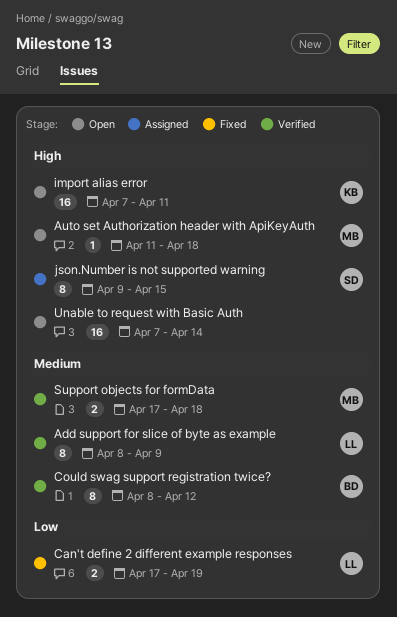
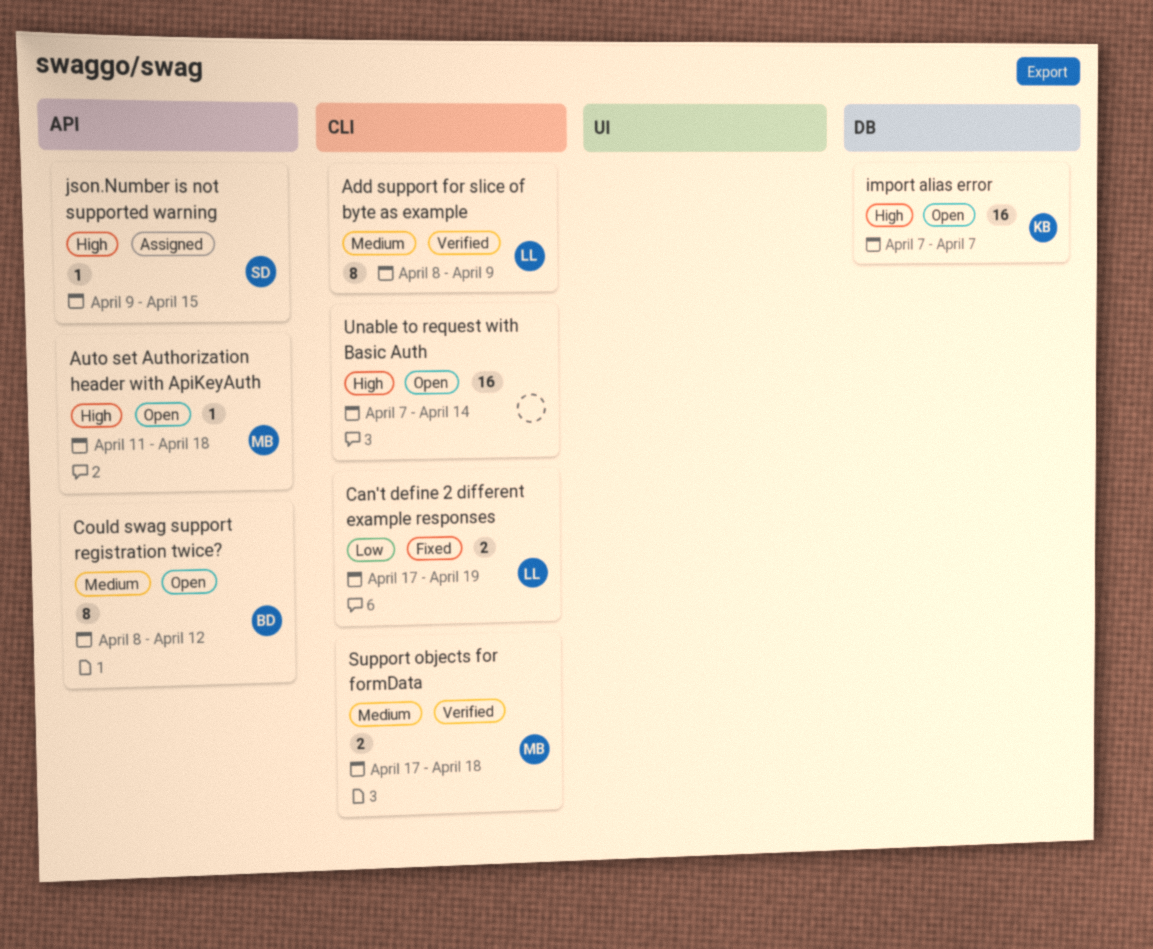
Could swag support registration twice?, status: Verified -> Open
import alias error, due: Apr 11 -> Apr 7
json.Number is not supported warning, estimate: 8 -> 1

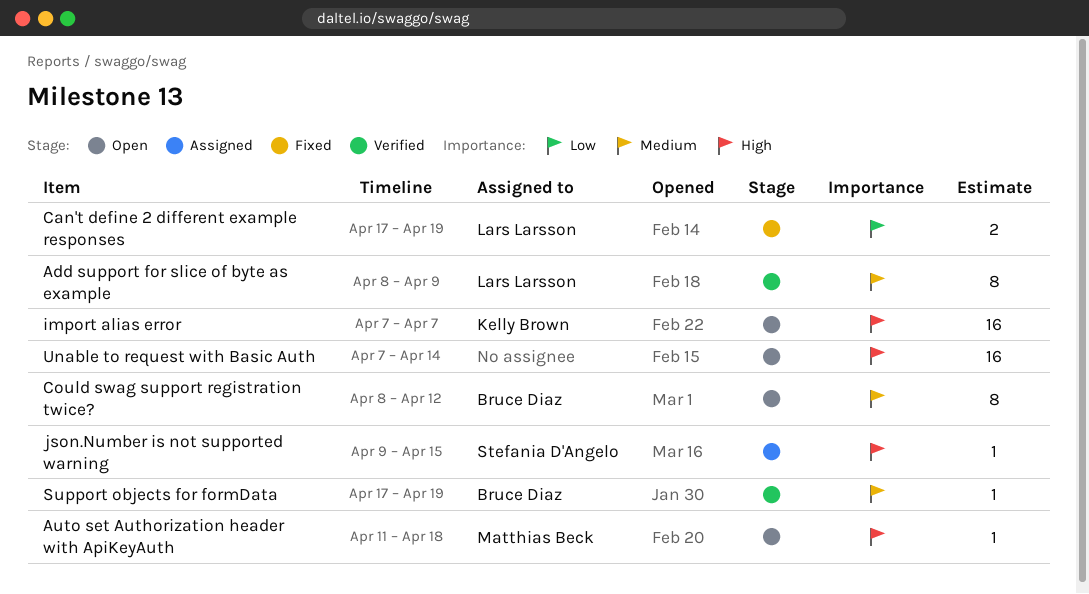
Support objects for formData, owner: Matthias Beck -> Bruce Diaz
Support objects for formData, estimate: 2 -> 1
Support objects for formData, due: Apr 18 -> Apr 19

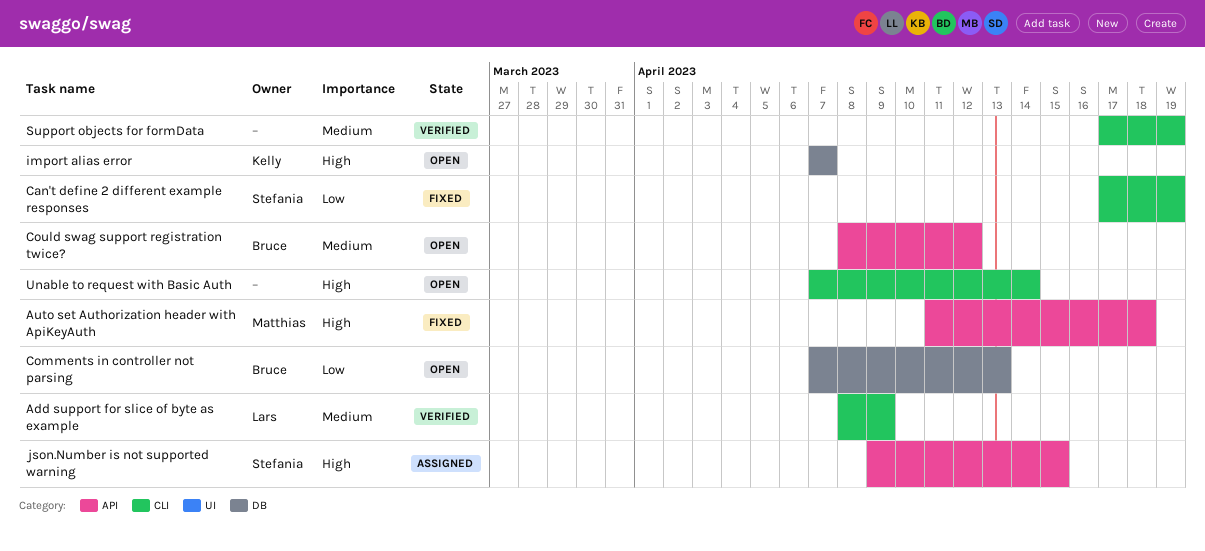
Auto set Authorization header with ApiKeyAuth, status: Open -> Fixed
Can't define 2 different example responses, owner: Lars Larsson -> Stefania D'Angelo
Comments in controller not parsing: none -> present
Support objects for formData, owner: Bruce Diaz -> none

